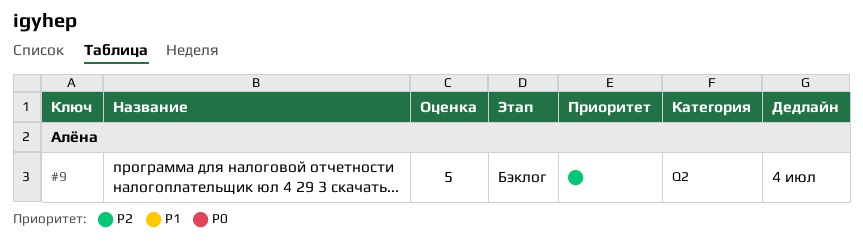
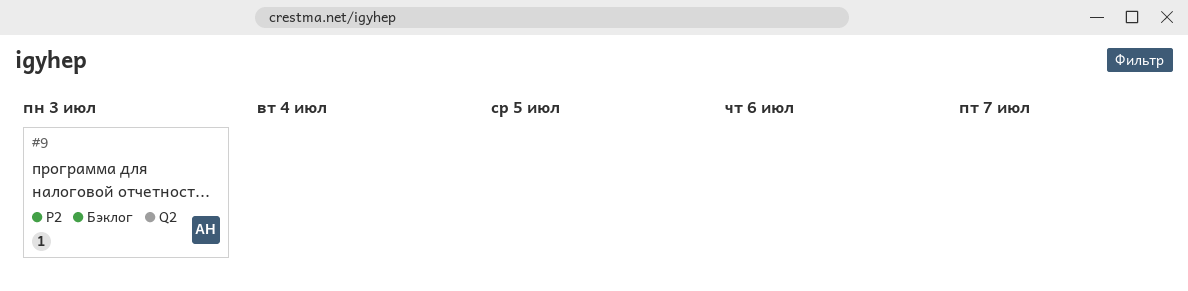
#9, estimate: 5 -> 1
#9, due: Jul 4 -> Jul 3

